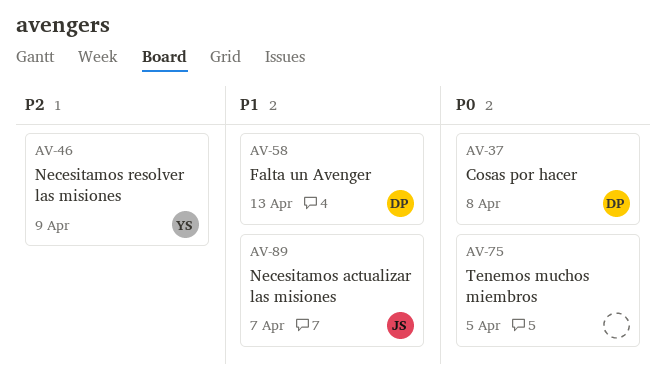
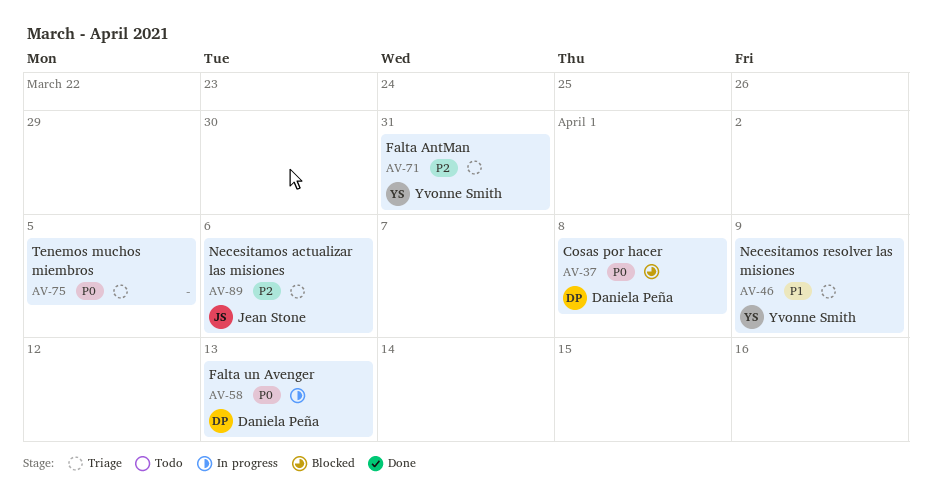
AV-46, priority: P2 -> P1
AV-58, priority: P1 -> P0
AV-71: none -> present
AV-89, priority: P1 -> P2
AV-89, due: Apr 7 -> Apr 6

